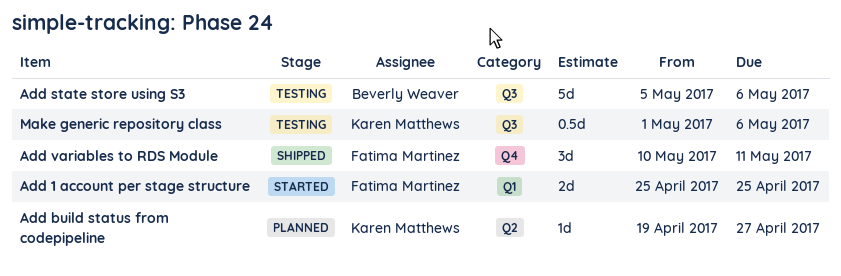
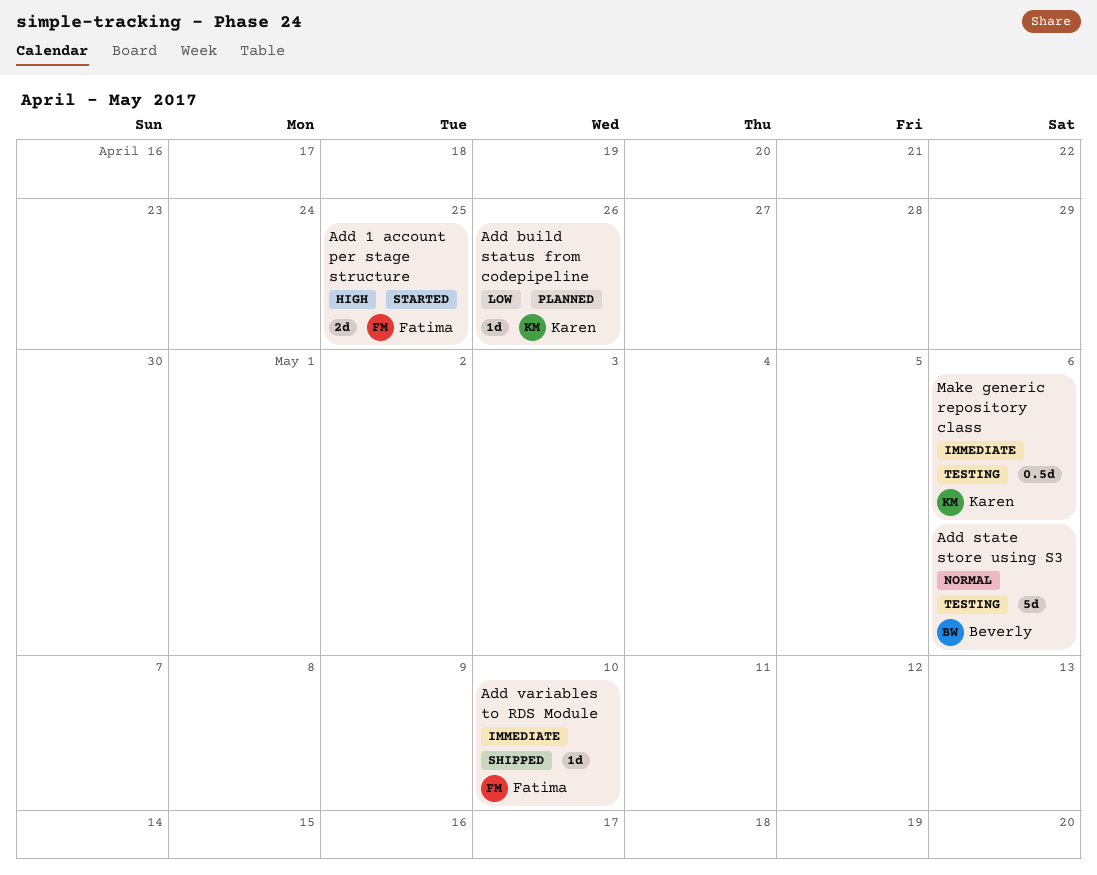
Add build status from codepipeline, due: Apr 27 -> Apr 26
Add variables to RDS Module, estimate: 3d -> 1d
Add variables to RDS Module, due: May 11 -> May 10

